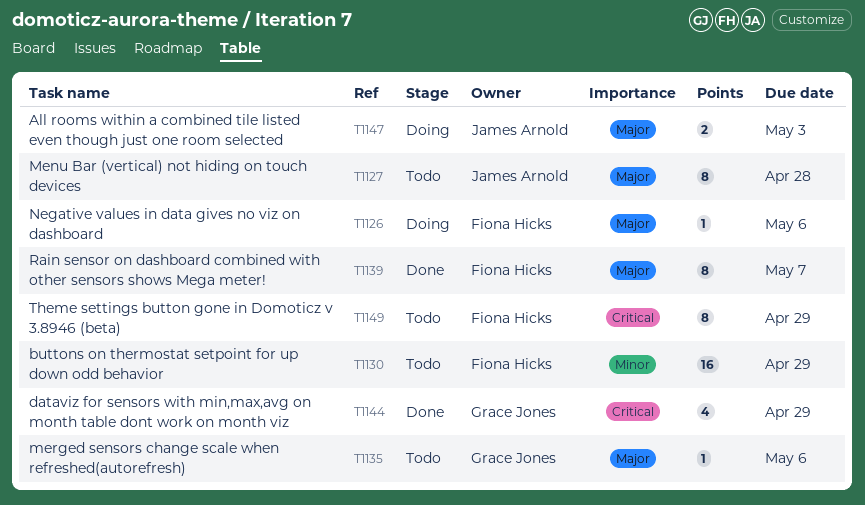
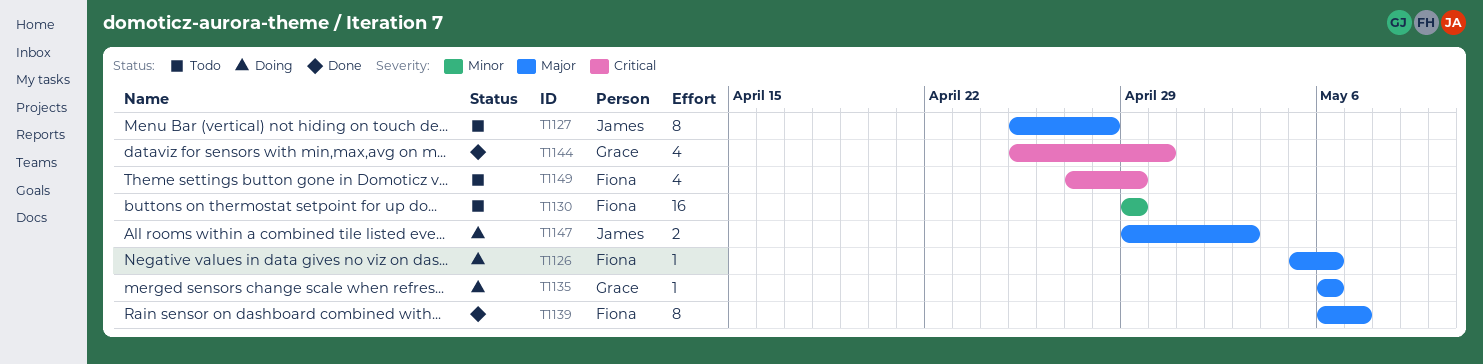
T1135, status: Todo -> Doing
T1144, due: Apr 29 -> Apr 30
T1149, estimate: 8 -> 4

